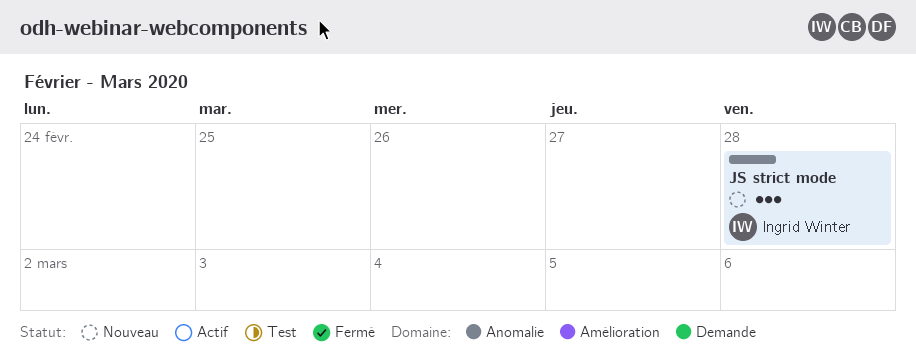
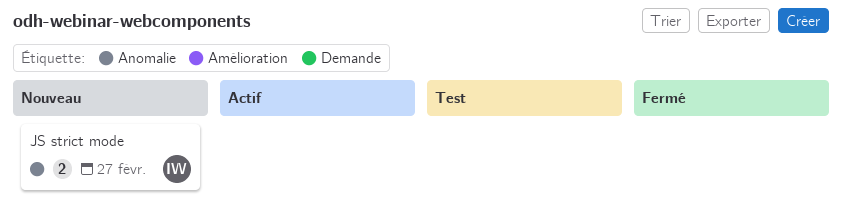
JS strict mode, estimate: 3 -> 2
JS strict mode, due: Feb 28 -> Feb 27

